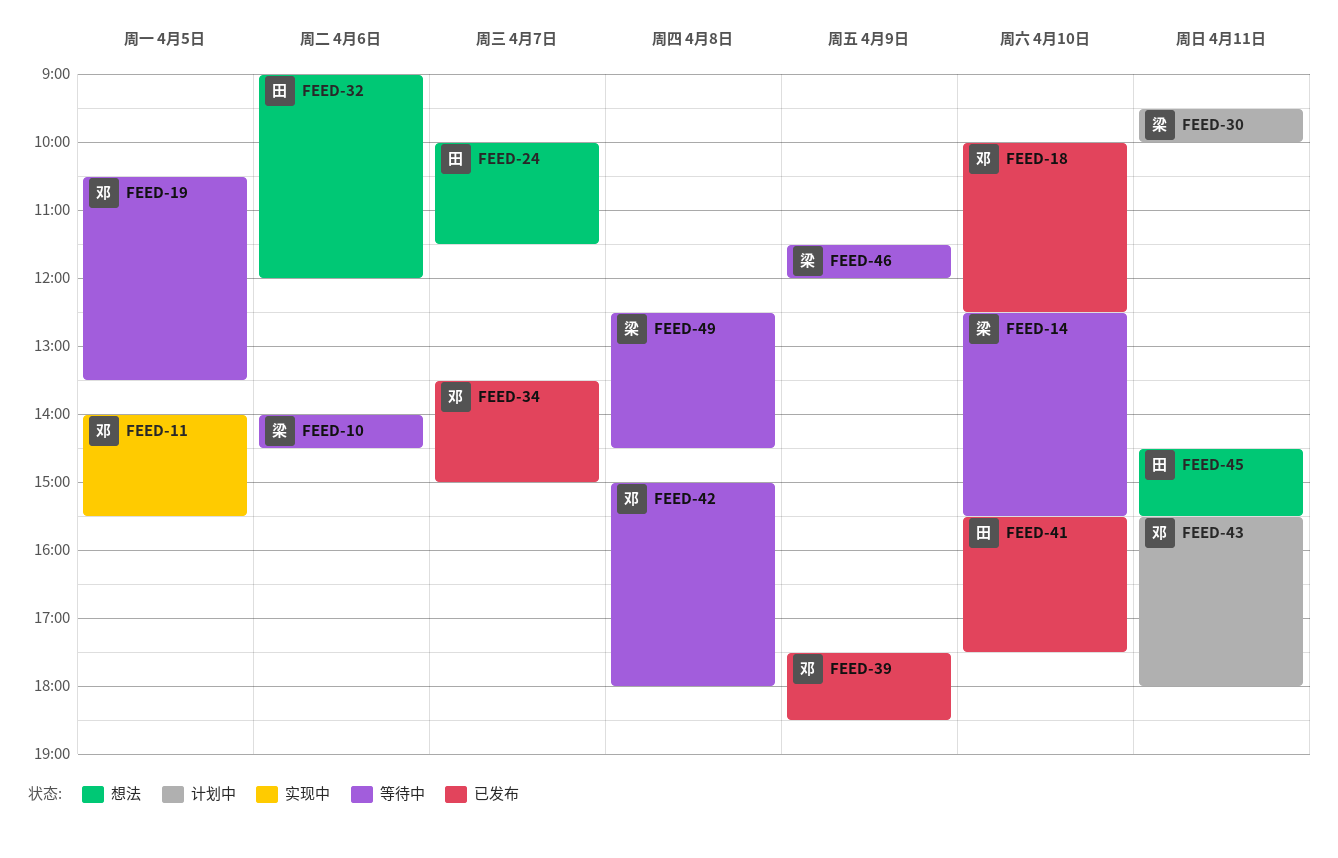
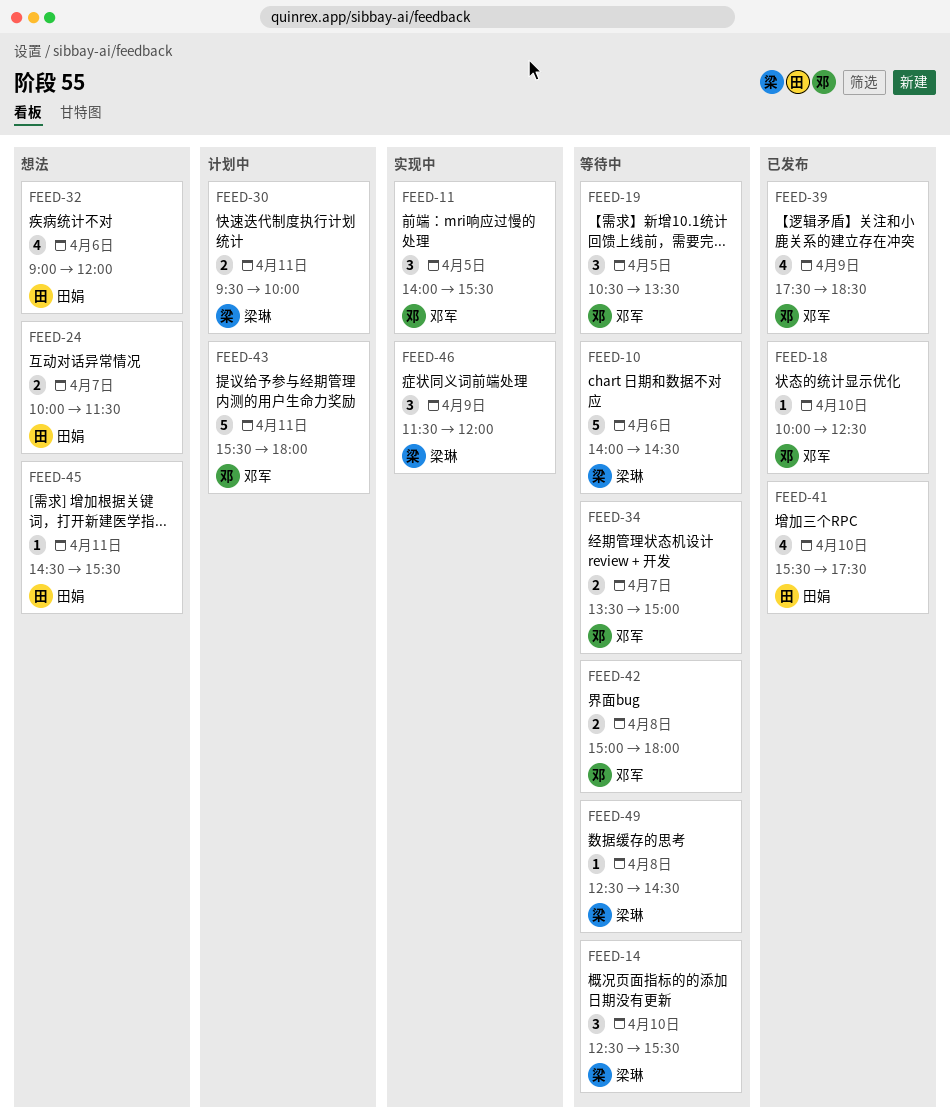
FEED-34, status: 已发布 -> 等待中
FEED-46, status: 等待中 -> 实现中

